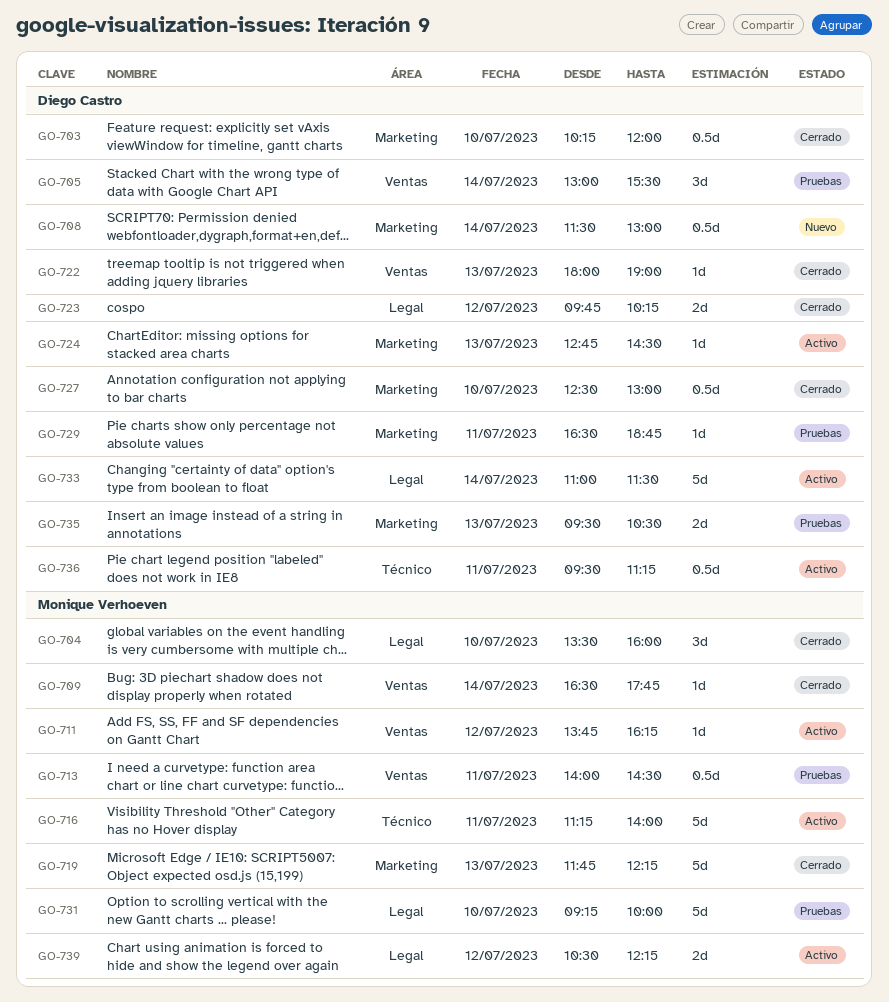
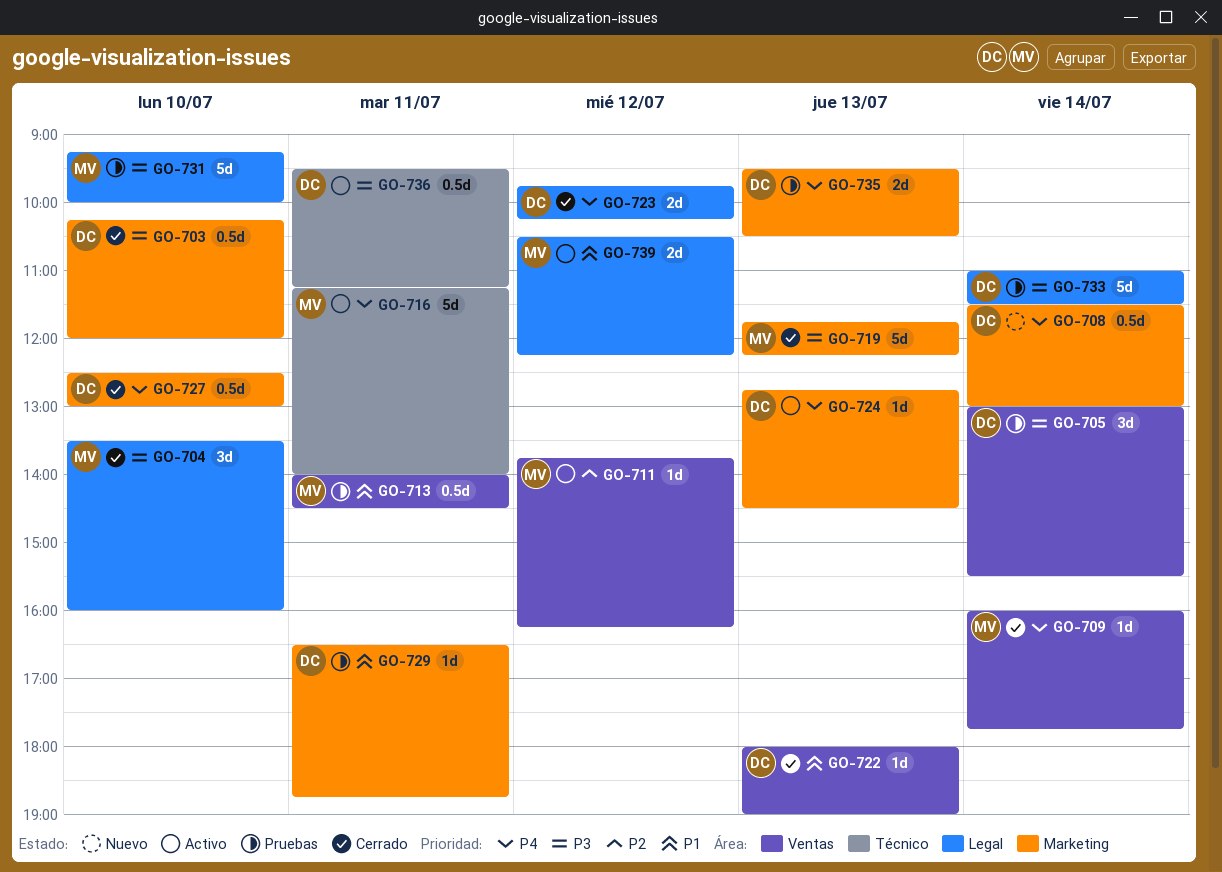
GO-709, begins: 16:30 -> 16:00
GO-733, status: Activo -> Pruebas

